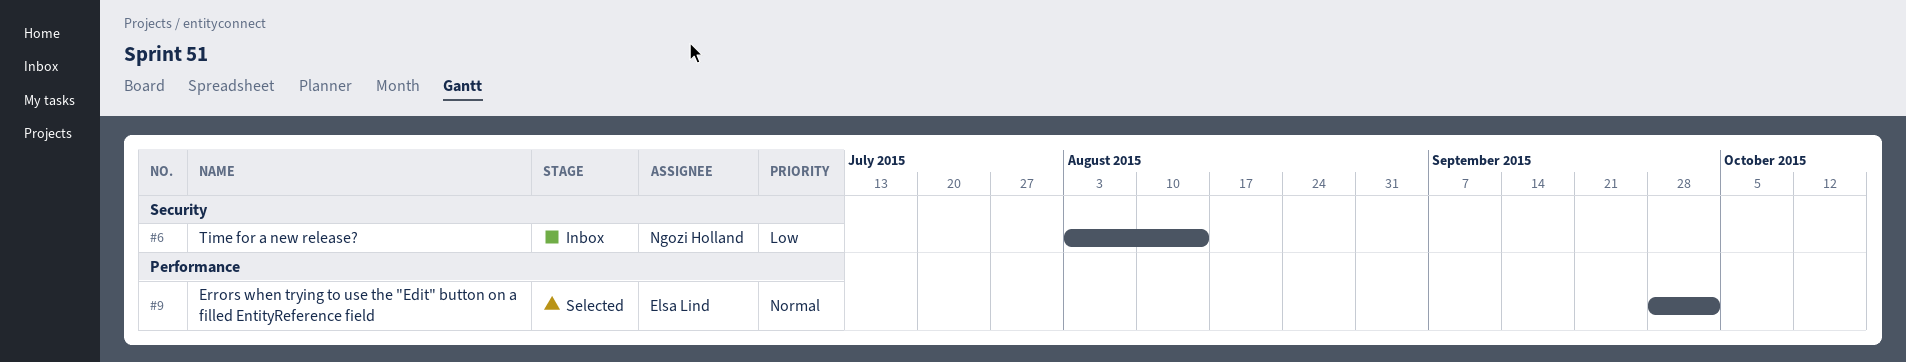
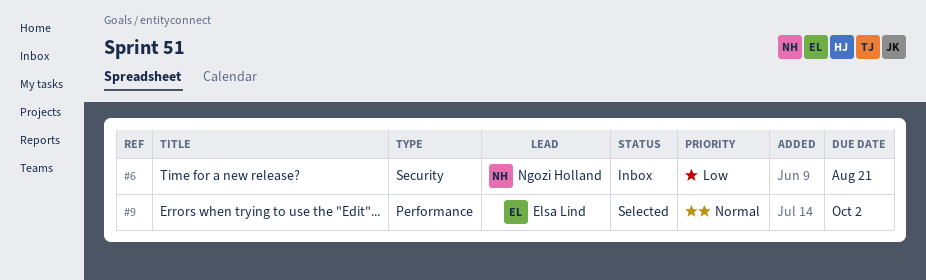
#6, due: Aug 14 -> Aug 21

